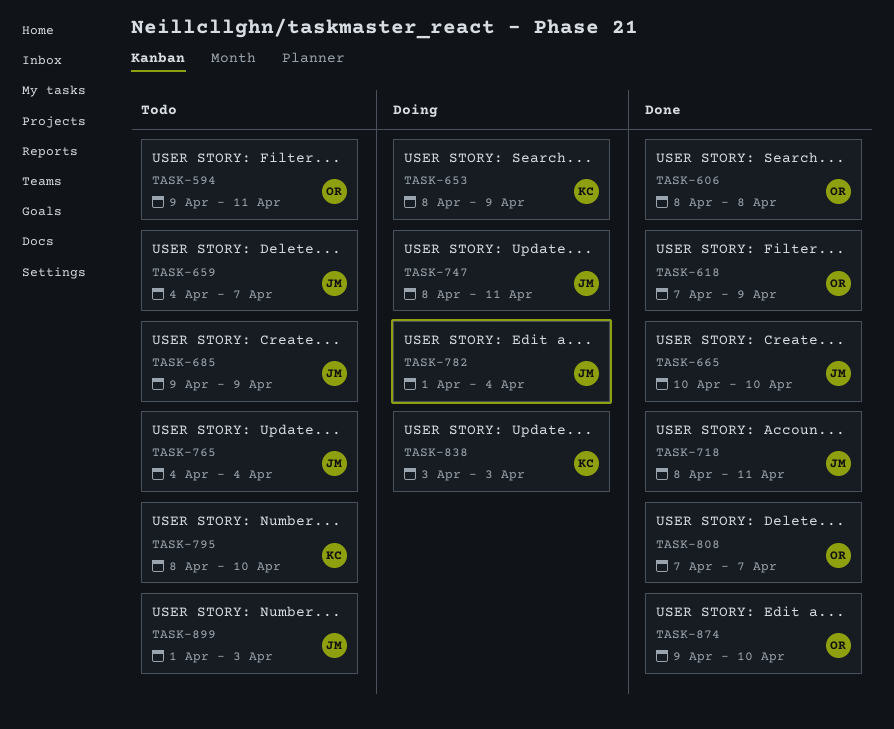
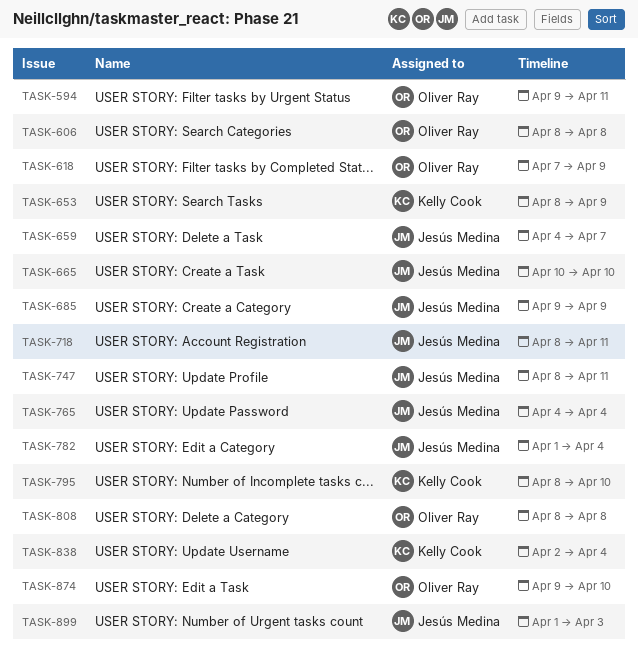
TASK-808, start: Apr 7 -> Apr 8
TASK-808, due: Apr 7 -> Apr 8
TASK-838, start: Apr 3 -> Apr 2
TASK-838, due: Apr 3 -> Apr 4

